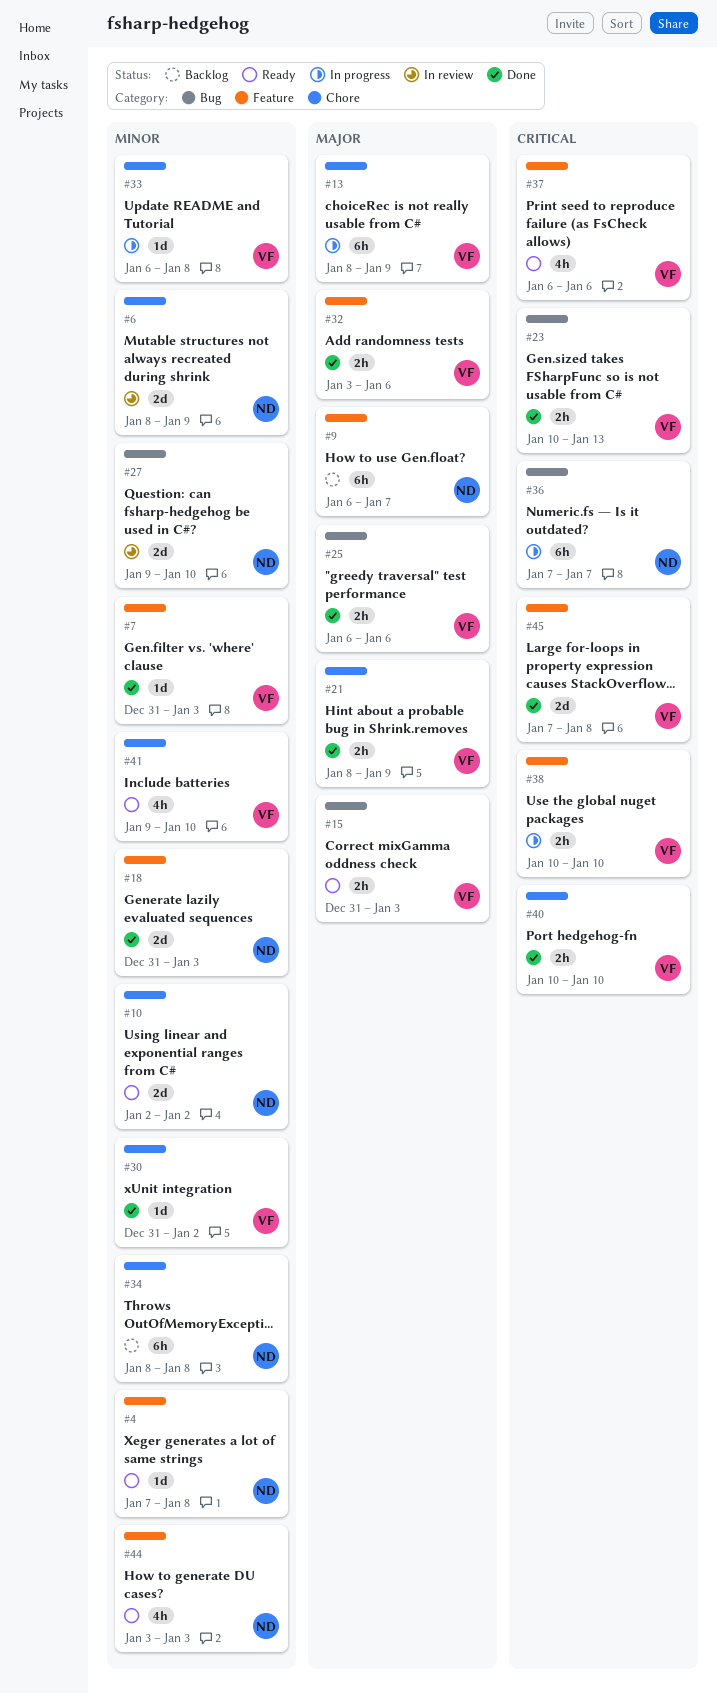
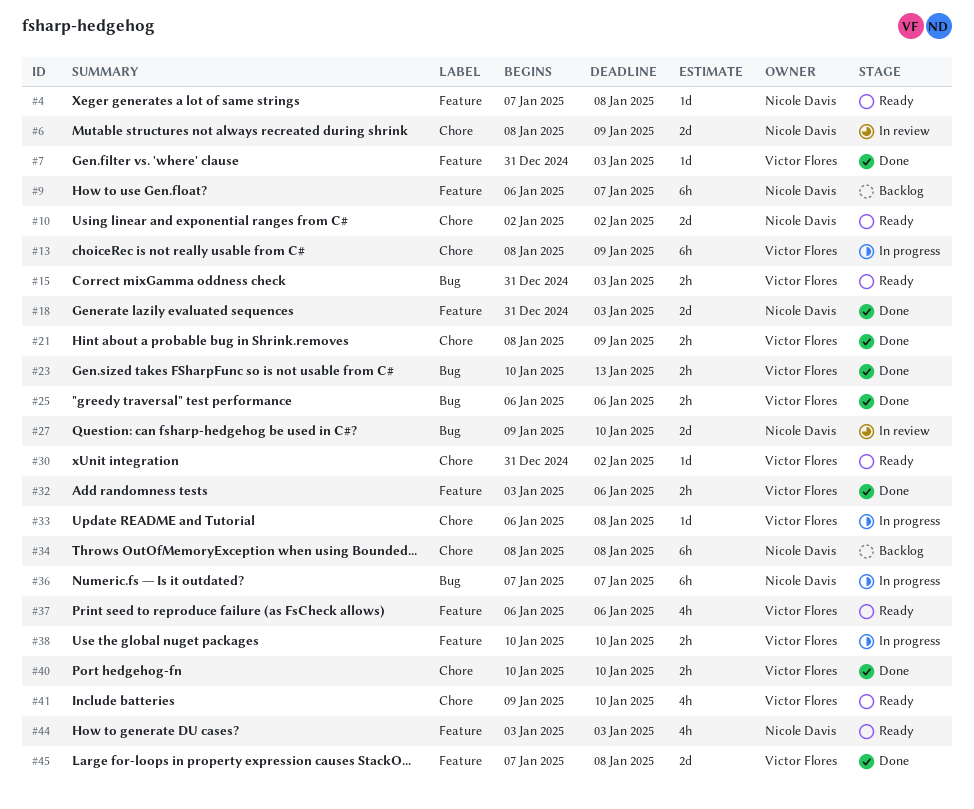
#30, status: Done -> Ready

